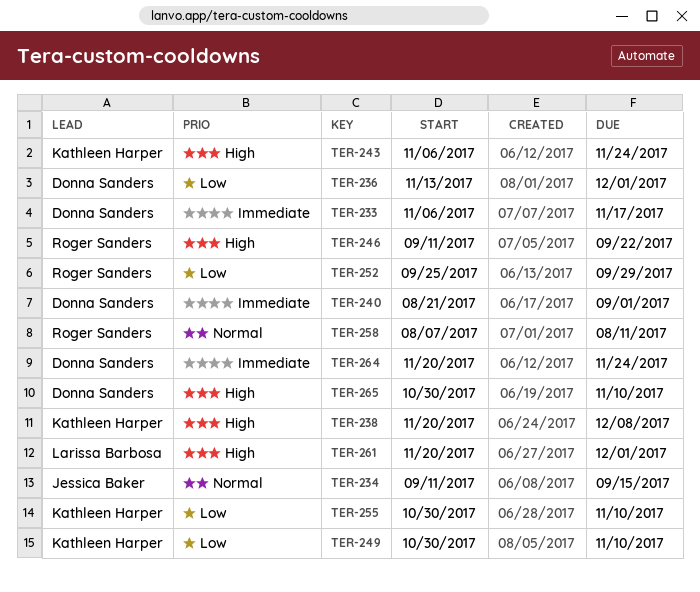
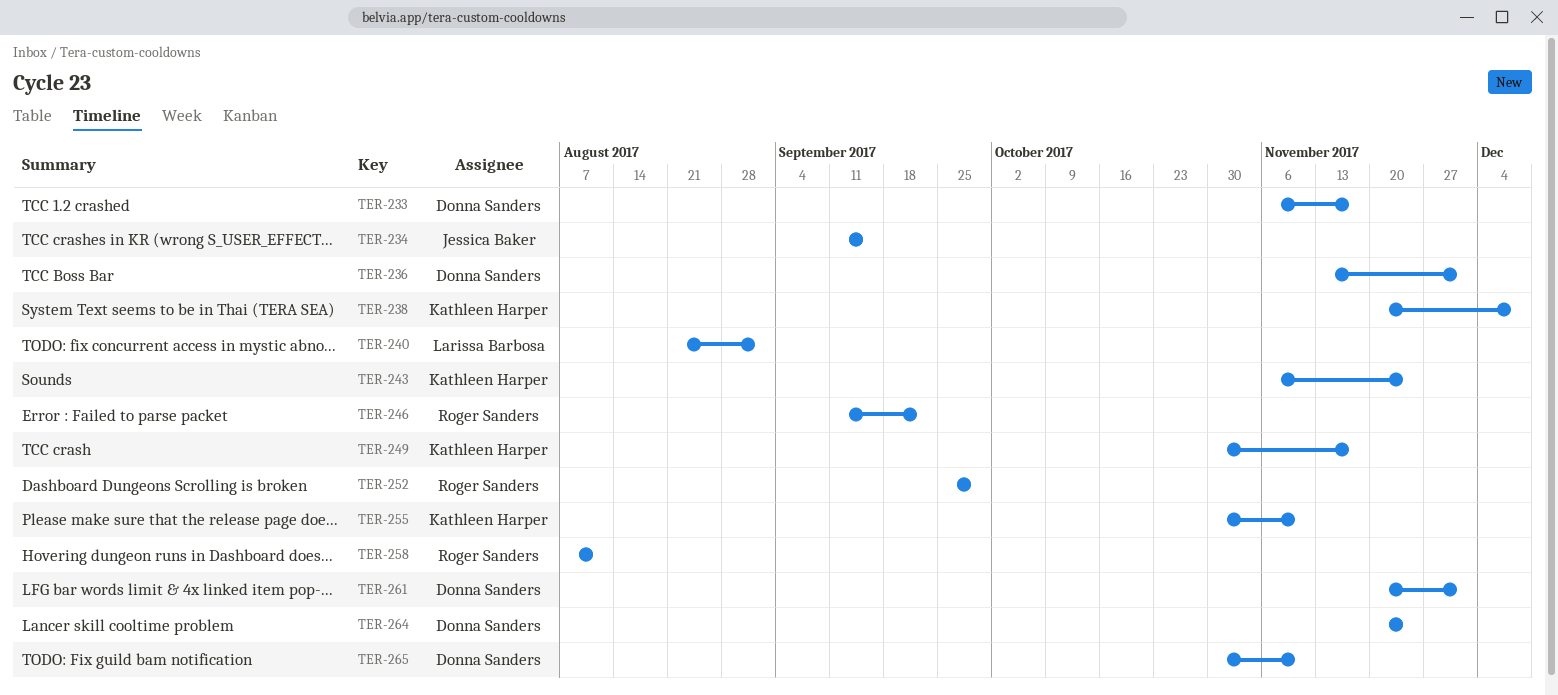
TER-240, owner: Donna Sanders -> Larissa Barbosa
TER-249, due: Nov 10 -> Nov 17
TER-261, owner: Larissa Barbosa -> Donna Sanders

